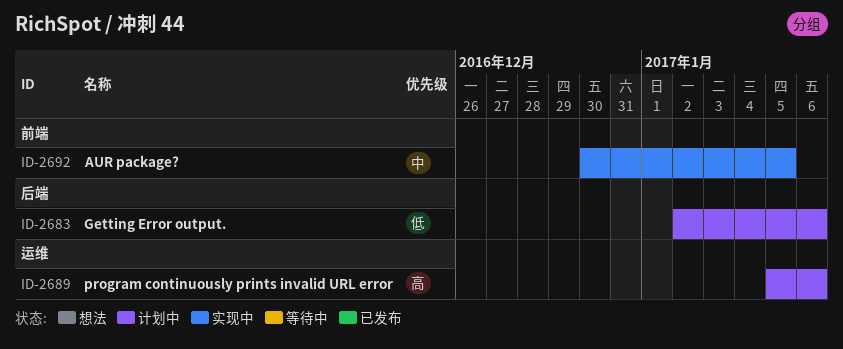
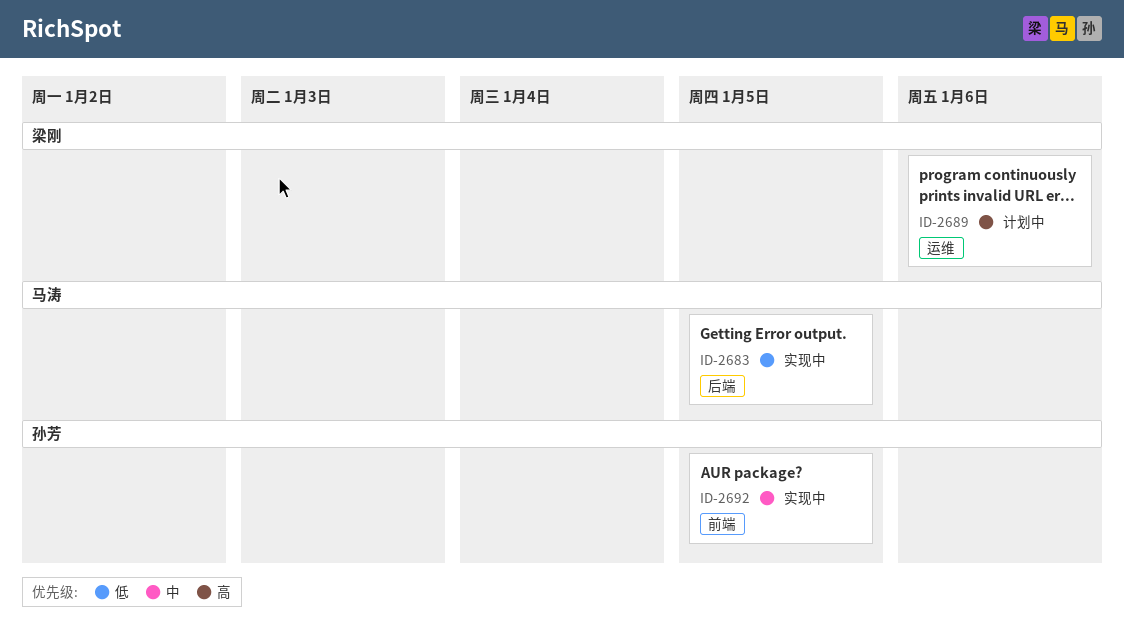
ID-2683, status: 计划中 -> 实现中
ID-2683, due: Jan 6 -> Jan 5

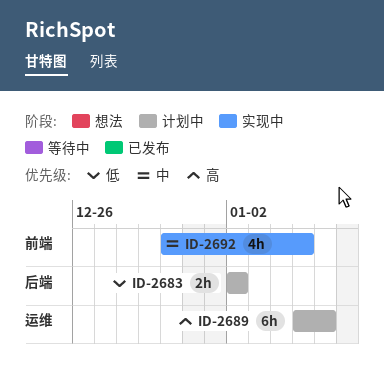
ID-2683, status: 实现中 -> 计划中
ID-2683, due: Jan 5 -> Jan 2

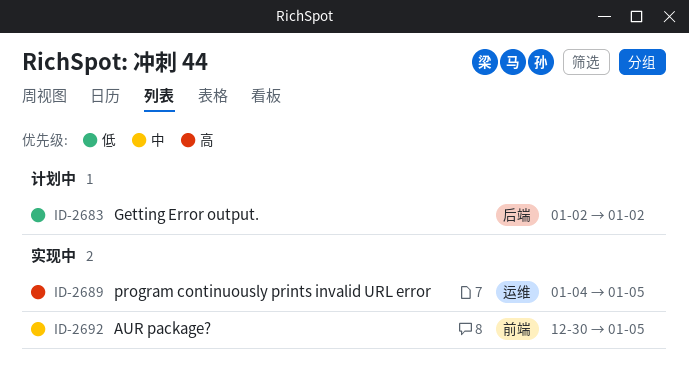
ID-2689, status: 计划中 -> 实现中
ID-2689, start: Jan 5 -> Jan 4
ID-2689, due: Jan 6 -> Jan 5

